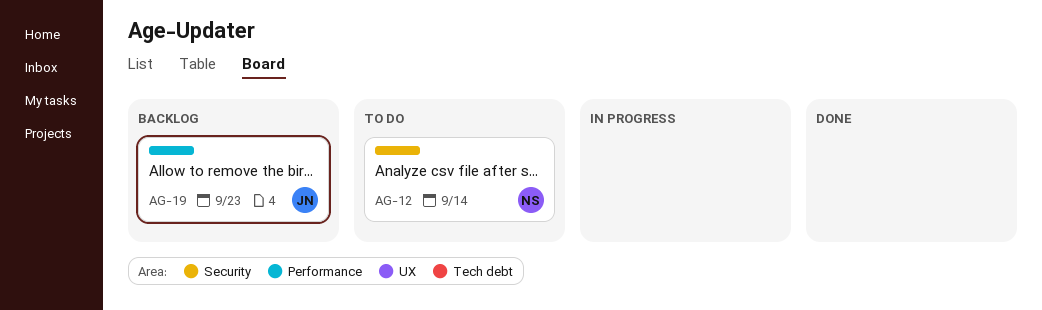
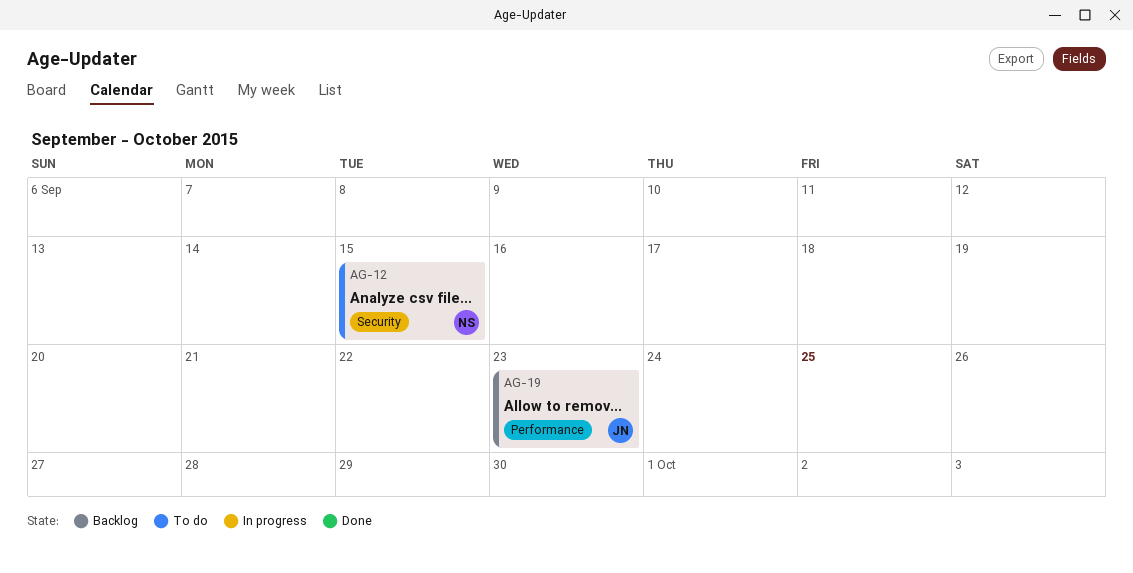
AG-12, due: Sep 14 -> Sep 15

